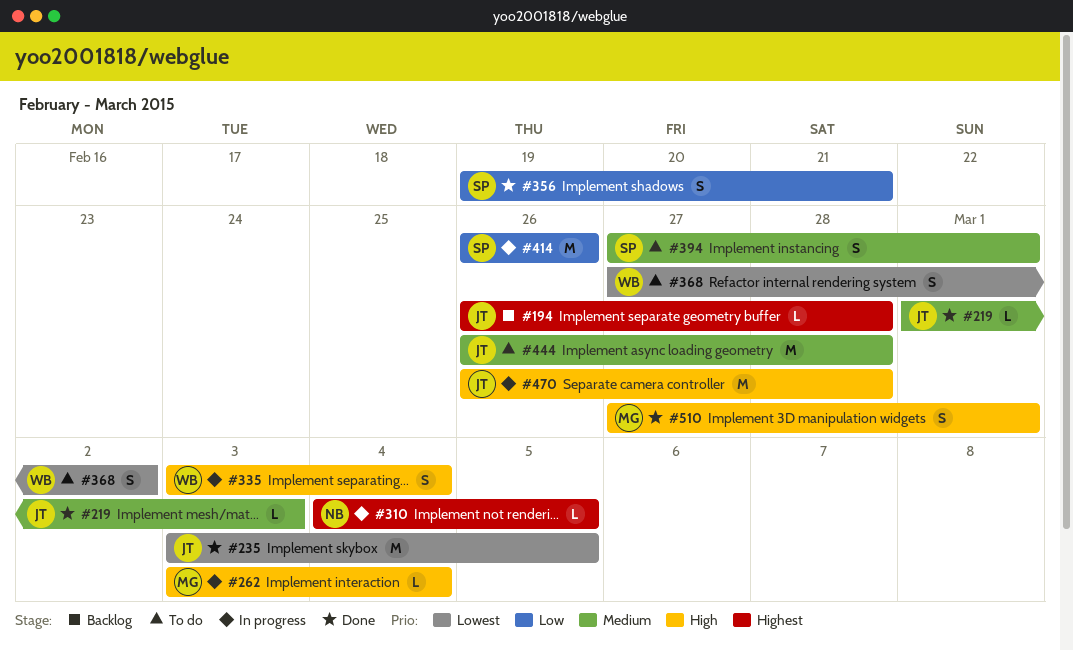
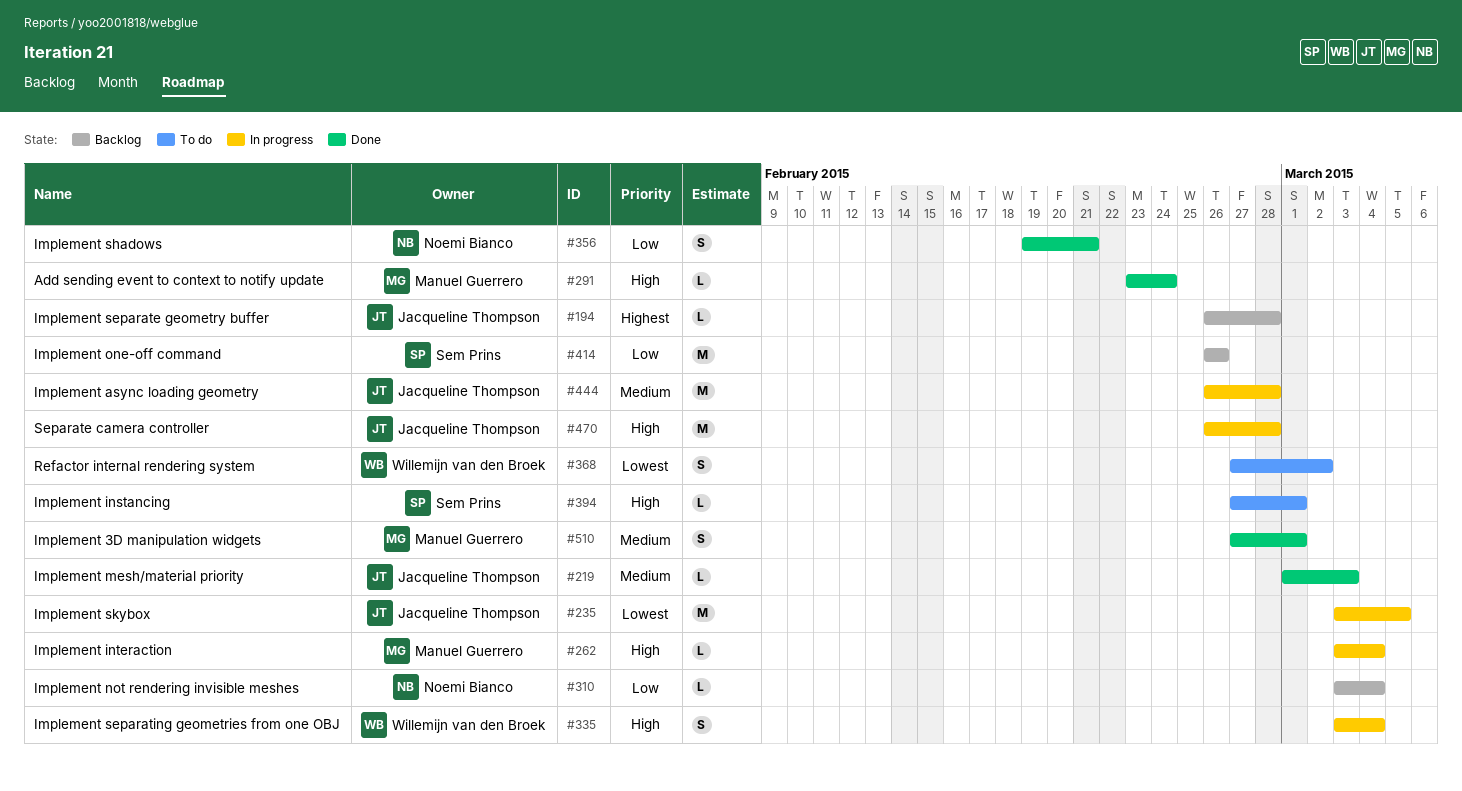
#235, status: Done -> In progress
#291: none -> present
#310, status: In progress -> Backlog
#310, priority: Highest -> Low
#310, start: Mar 4 -> Mar 3
#310, due: Mar 5 -> Mar 4
#356, owner: Sem Prins -> Noemi Bianco
#394, priority: Medium -> High
#394, estimate: S -> L
#414, status: In progress -> Backlog
#444, status: To do -> In progress
#510, priority: High -> Medium

